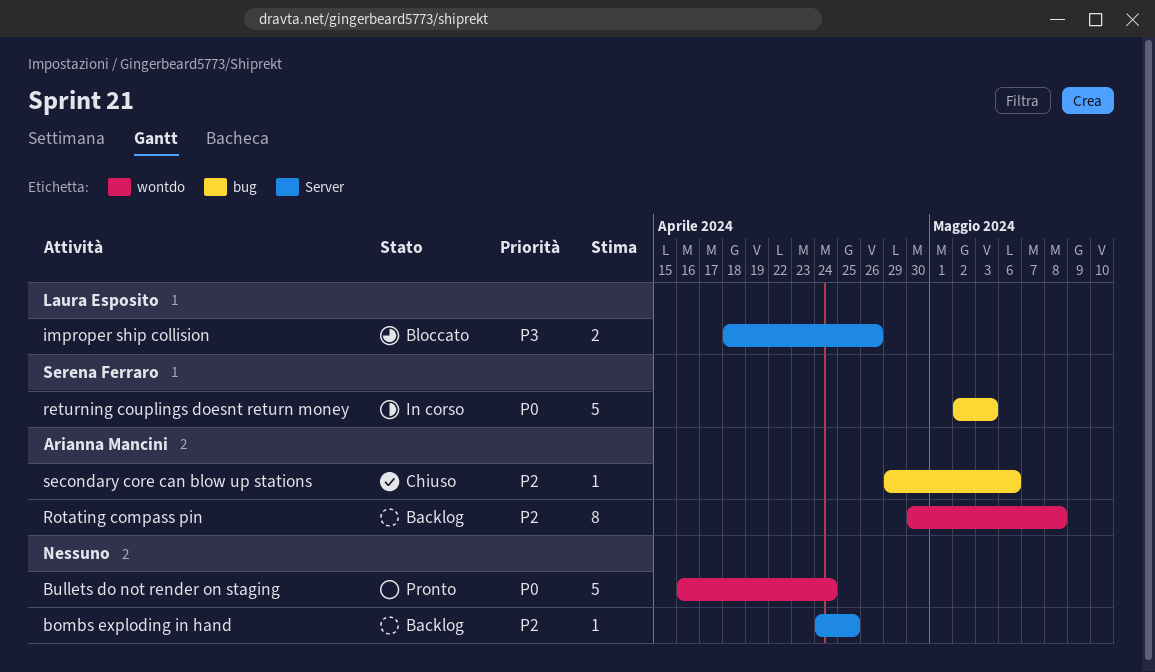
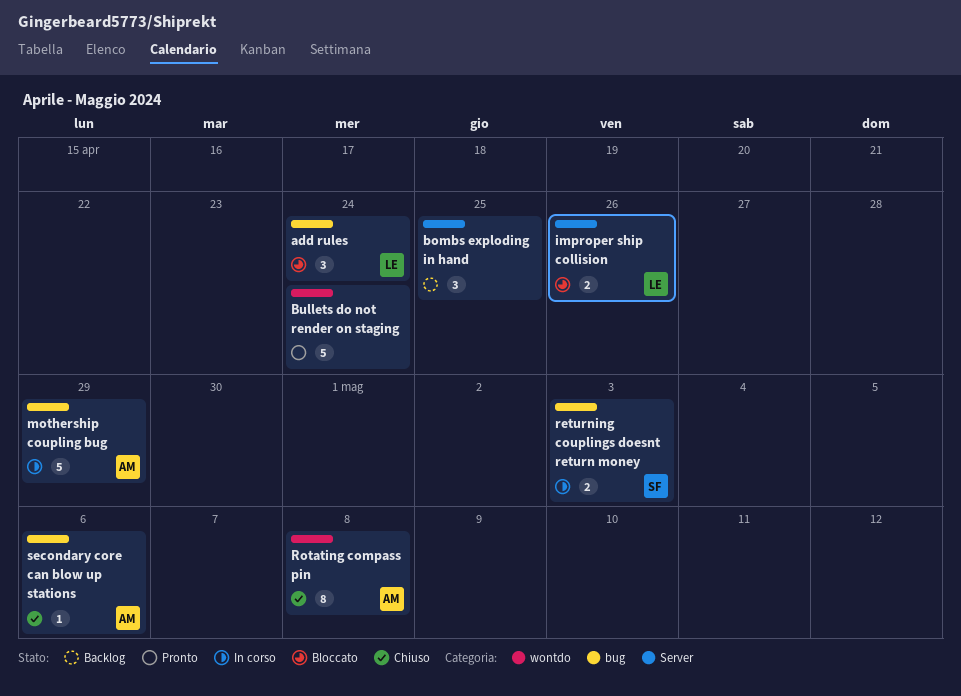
add rules: none -> present
bombs exploding in hand, estimate: 1 -> 3
mothership coupling bug: none -> present
returning couplings doesnt return money, estimate: 5 -> 2
Rotating compass pin, status: Backlog -> Chiuso

